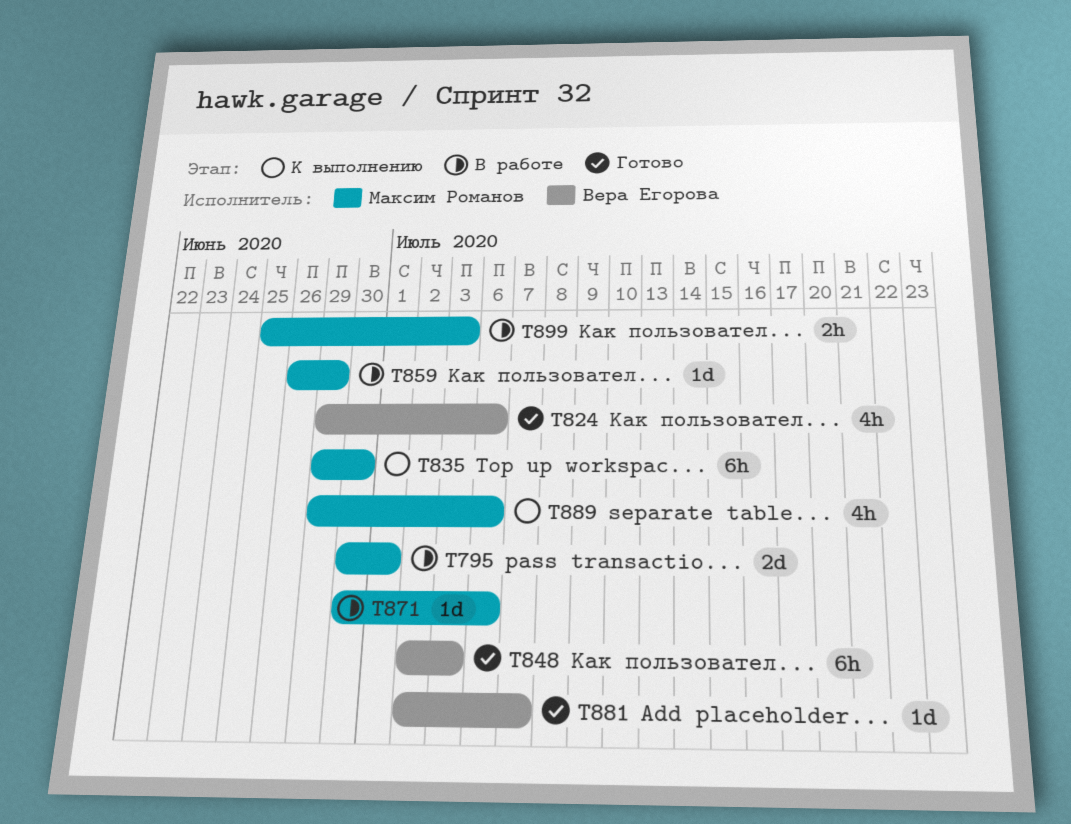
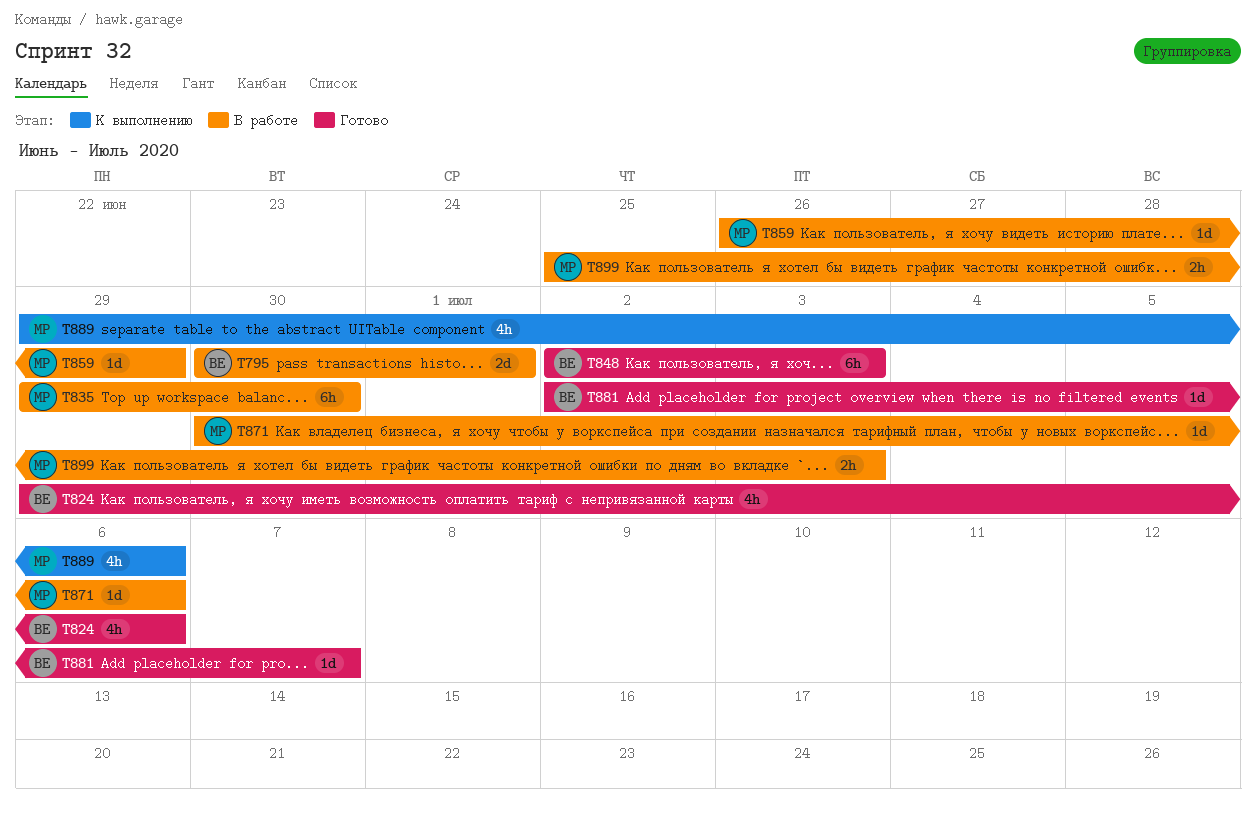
T795, owner: Максим Романов -> Вера Егорова
T835, status: К выполнению -> В работе

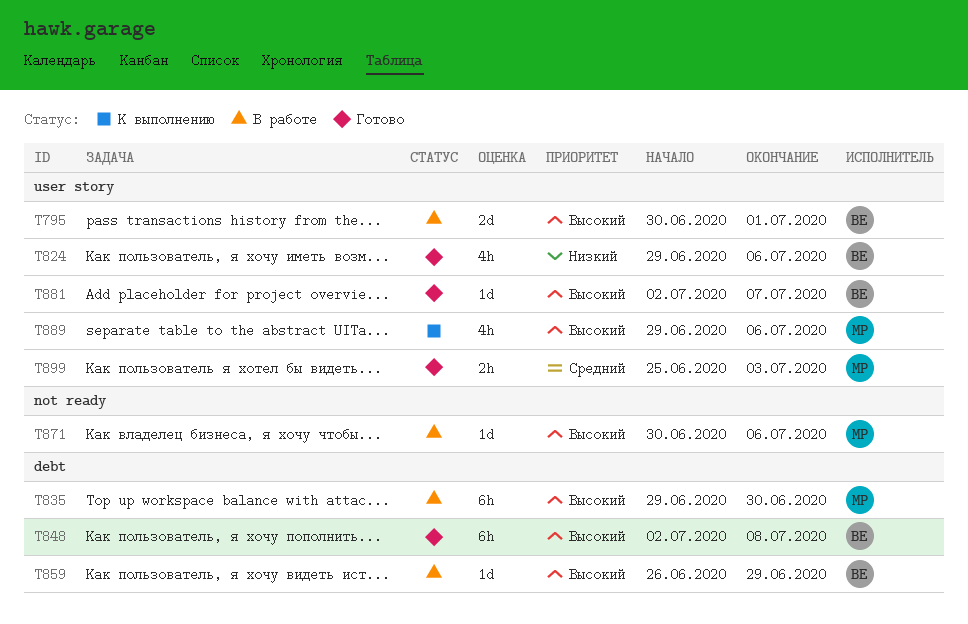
T848, due: Jul 3 -> Jul 8
T859, owner: МР -> ВЕ
T899, status: В работе -> Готово

